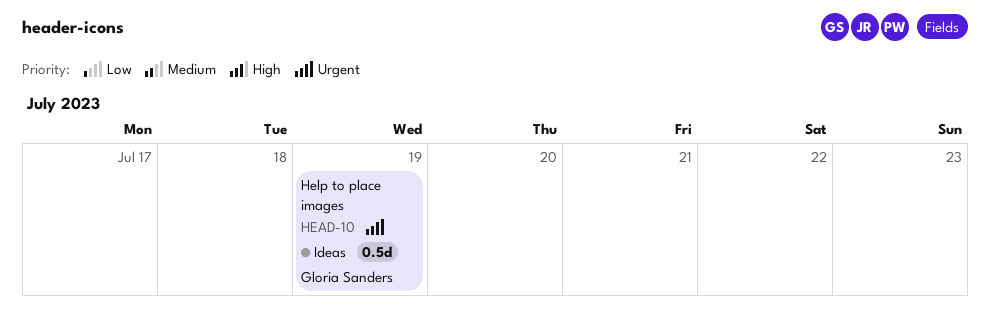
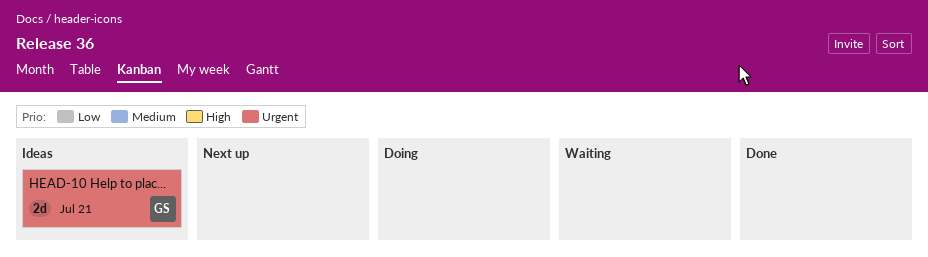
HEAD-10, estimate: 0.5d -> 2d
HEAD-10, due: Jul 19 -> Jul 21

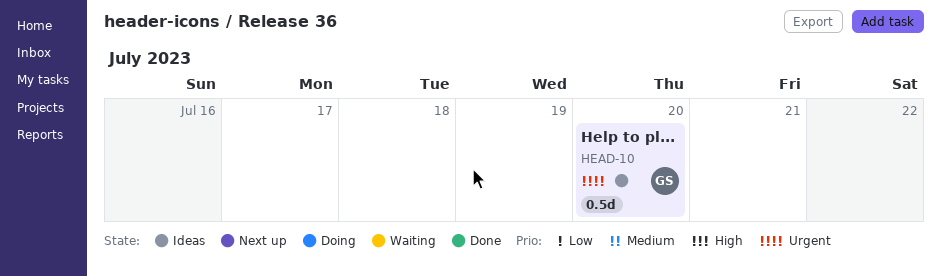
HEAD-10, estimate: 2d -> 0.5d
HEAD-10, due: Jul 21 -> Jul 20

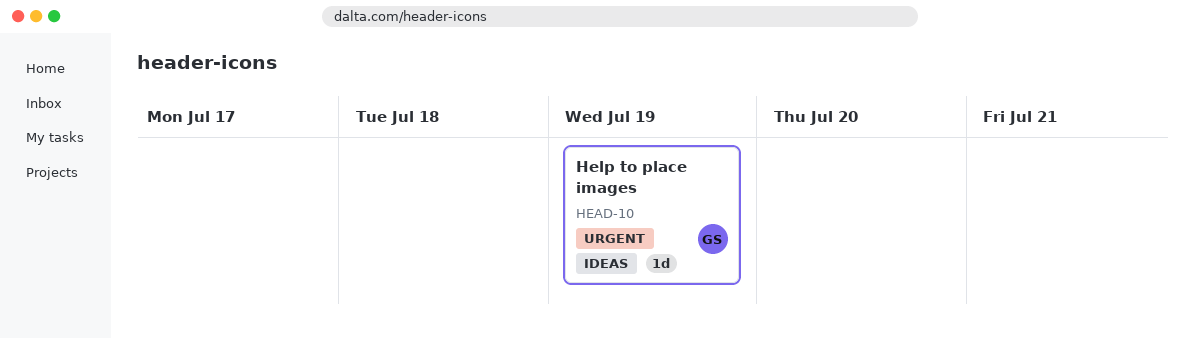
HEAD-10, estimate: 0.5d -> 1d
HEAD-10, due: Jul 20 -> Jul 19

